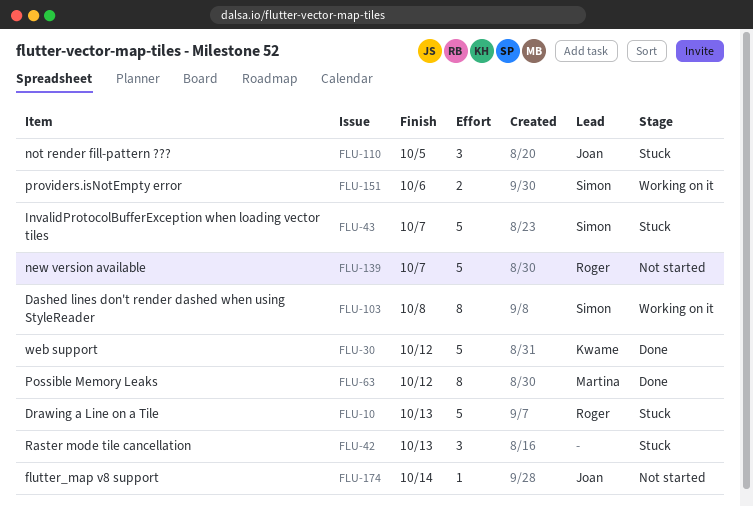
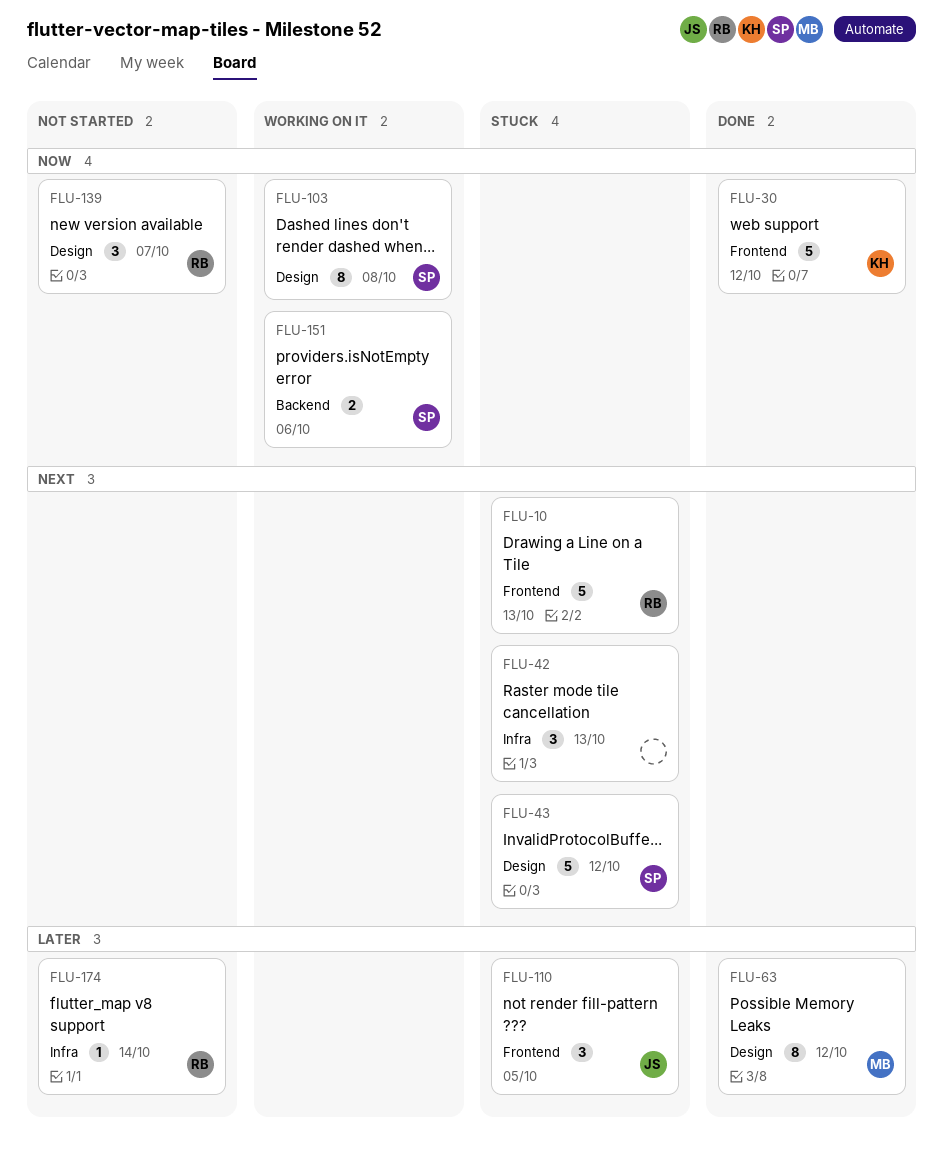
FLU-43, due: Oct 7 -> Oct 12
FLU-139, estimate: 5 -> 3
FLU-174, owner: Joan -> Roger

